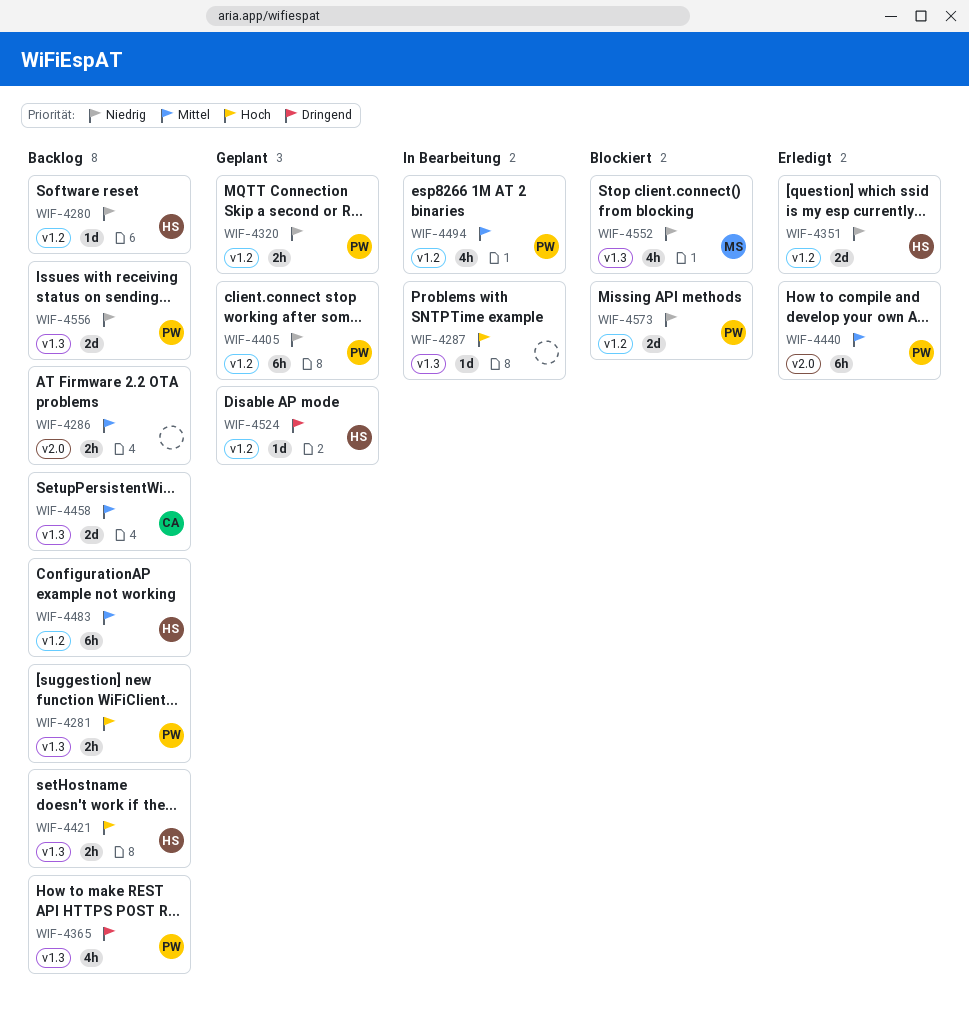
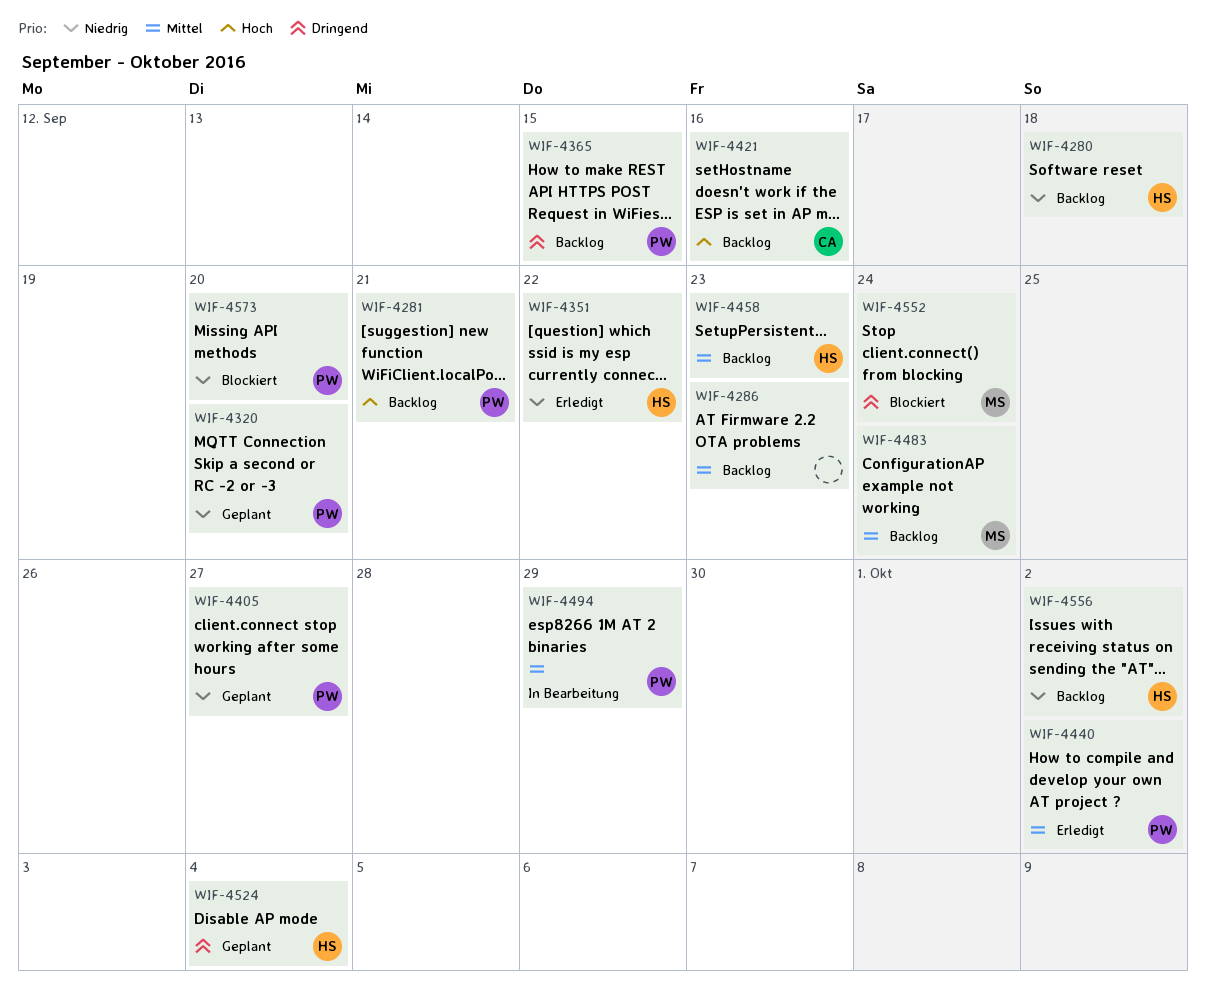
WIF-4287: present -> none
WIF-4421, owner: HS -> CA
WIF-4458, owner: CA -> HS
WIF-4483, owner: HS -> MS
WIF-4552, priority: Niedrig -> Dringend
WIF-4556, owner: PW -> HS

